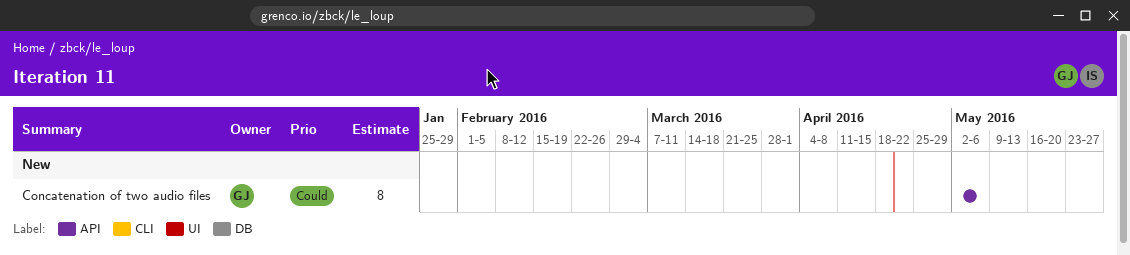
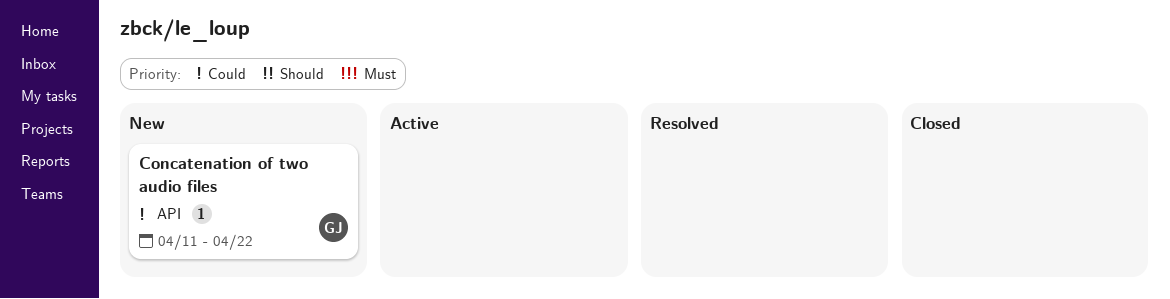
Concatenation of two audio files, estimate: 8 -> 1
Concatenation of two audio files, start: May 2 -> Apr 11
Concatenation of two audio files, due: May 6 -> Apr 22

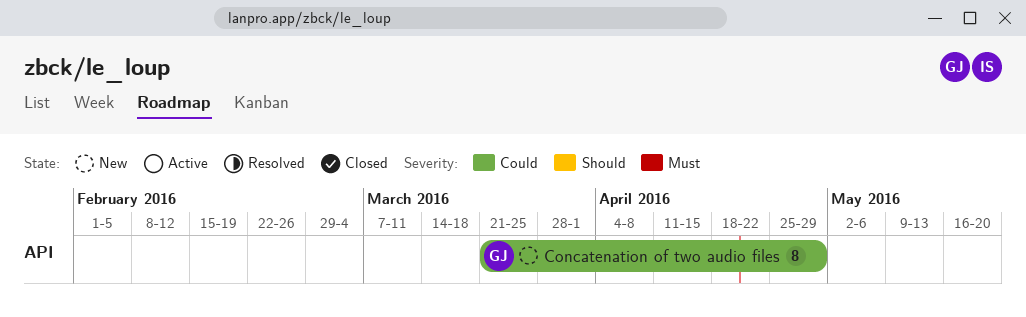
Concatenation of two audio files, estimate: 1 -> 8
Concatenation of two audio files, start: Apr 11 -> Mar 21
Concatenation of two audio files, due: Apr 22 -> Apr 29

